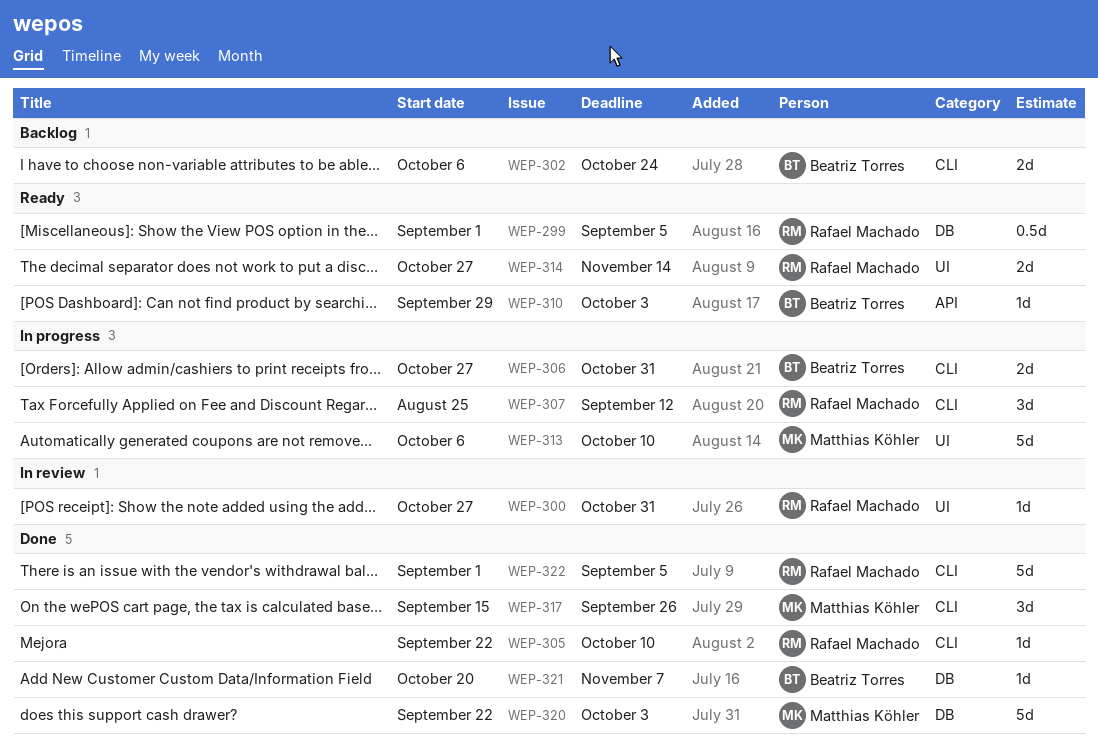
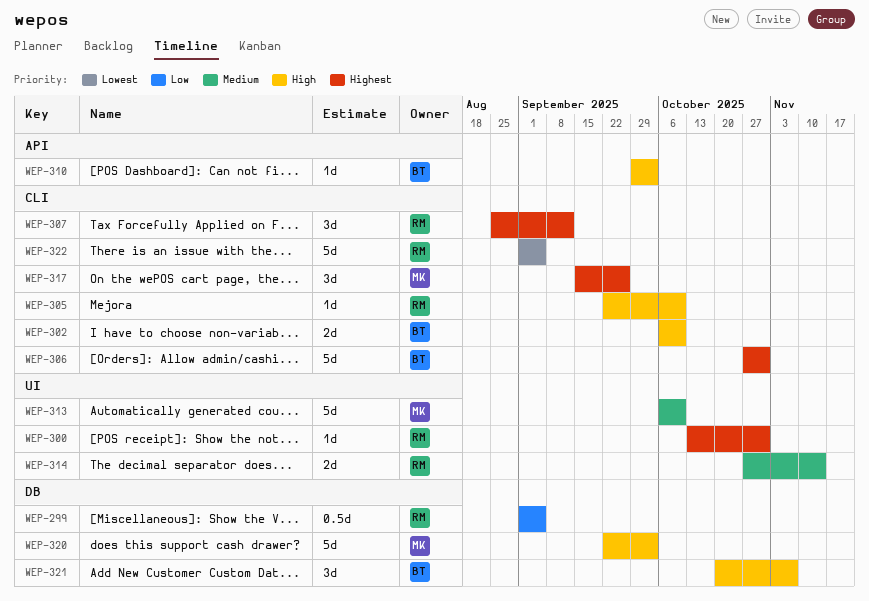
WEP-300, start: Oct 27 -> Oct 13
WEP-302, due: Oct 24 -> Oct 10
WEP-306, estimate: 2d -> 5d
WEP-321, estimate: 1d -> 3d

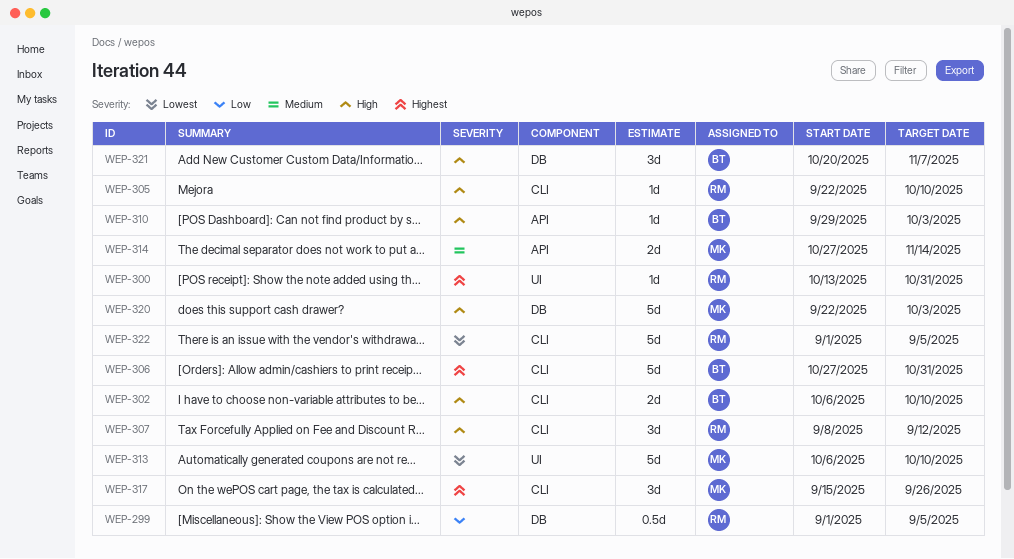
WEP-307, priority: Highest -> High
WEP-307, start: Aug 25 -> Sep 8
WEP-313, priority: Medium -> Lowest
WEP-314, owner: RM -> MK
WEP-314, label: UI -> API

